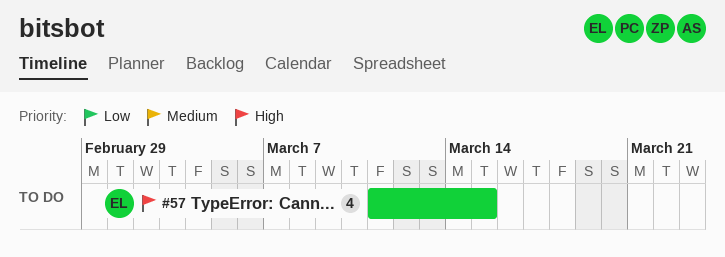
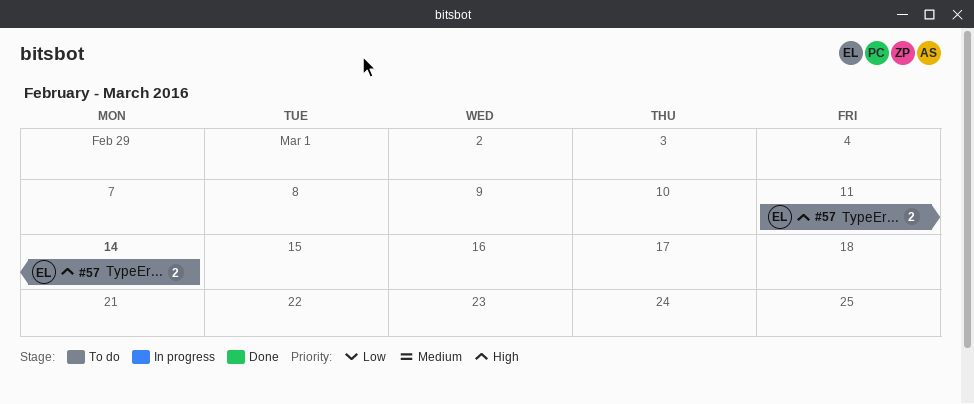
#57, estimate: 4 -> 2
#57, due: Mar 15 -> Mar 14

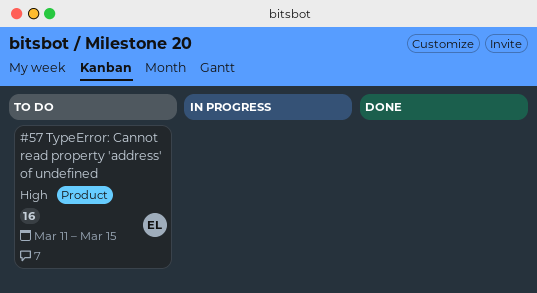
#57, estimate: 2 -> 16
#57, due: Mar 14 -> Mar 15

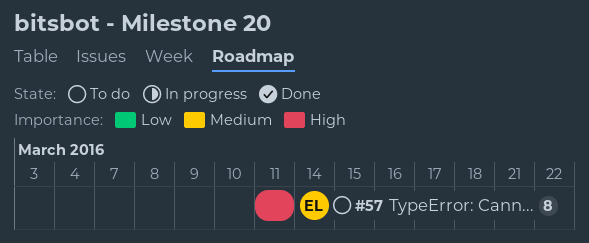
#57, estimate: 16 -> 8
#57, due: Mar 15 -> Mar 11

